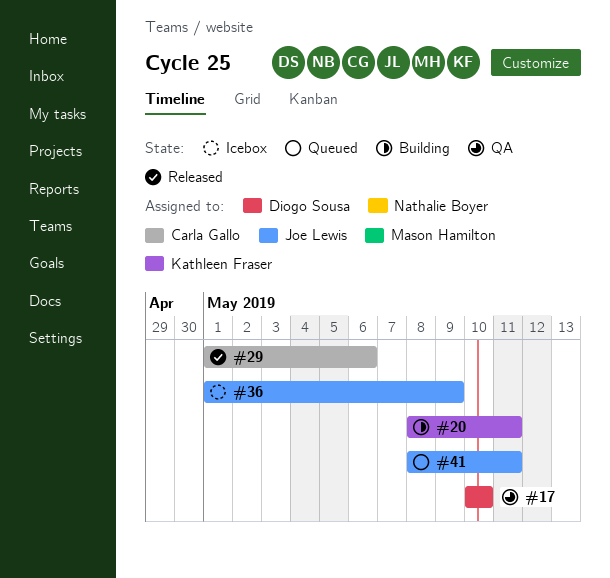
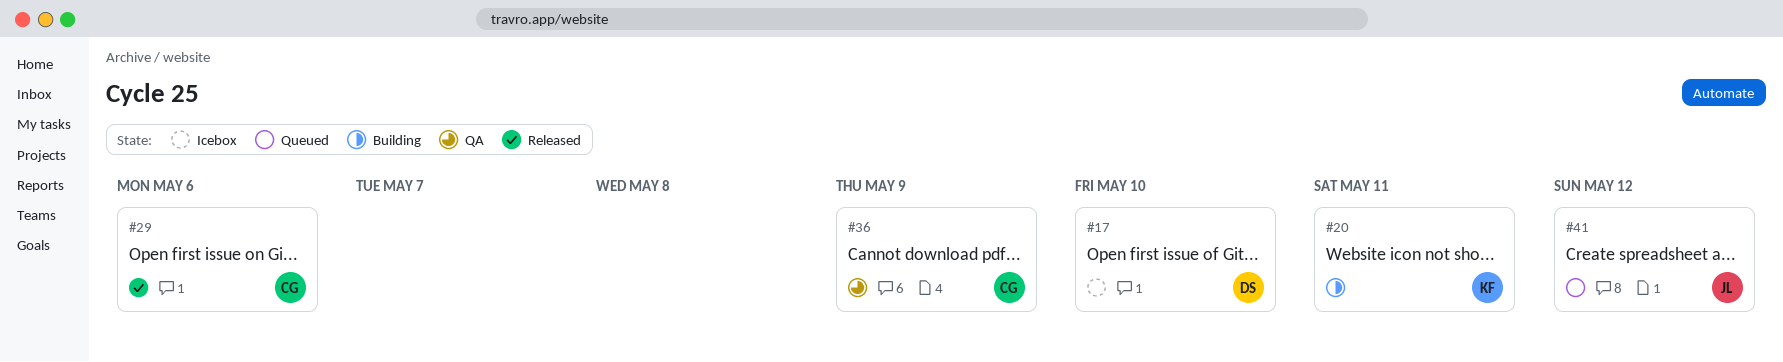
#17, status: QA -> Icebox
#36, status: Icebox -> QA
#36, owner: Joe Lewis -> Carla Gallo
#41, due: May 11 -> May 12

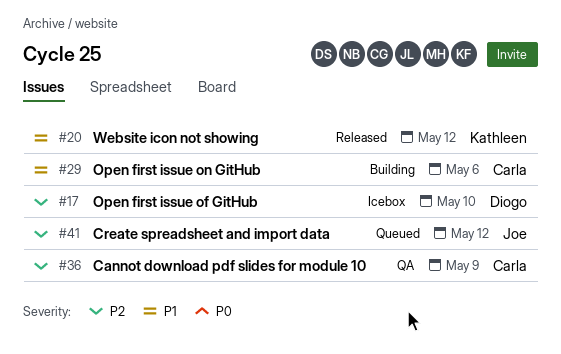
#20, status: Building -> Released
#20, due: May 11 -> May 12
#29, status: Released -> Building

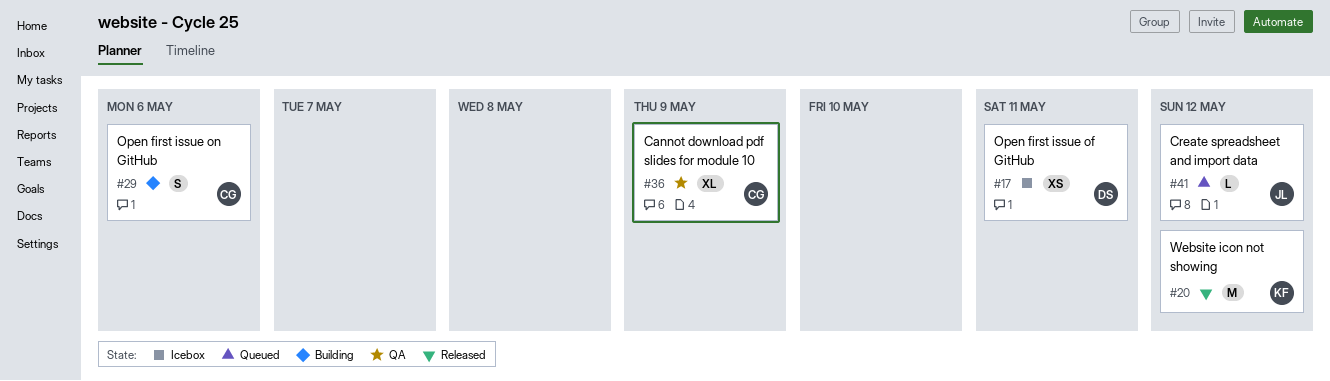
#17, due: May 10 -> May 11

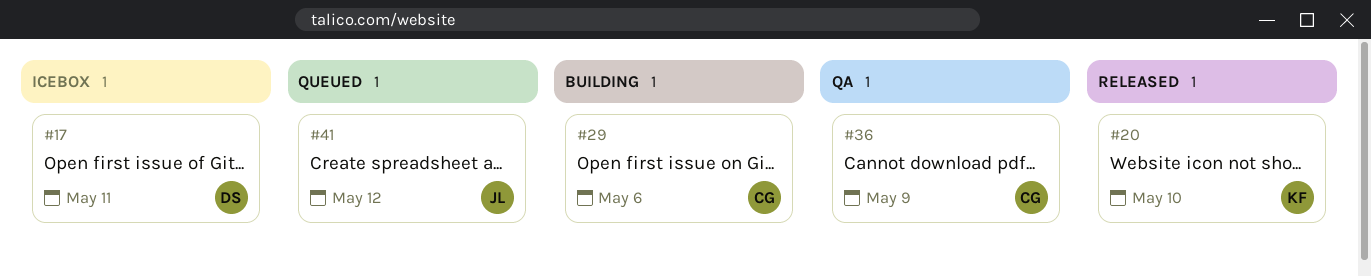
#20, due: May 12 -> May 10

